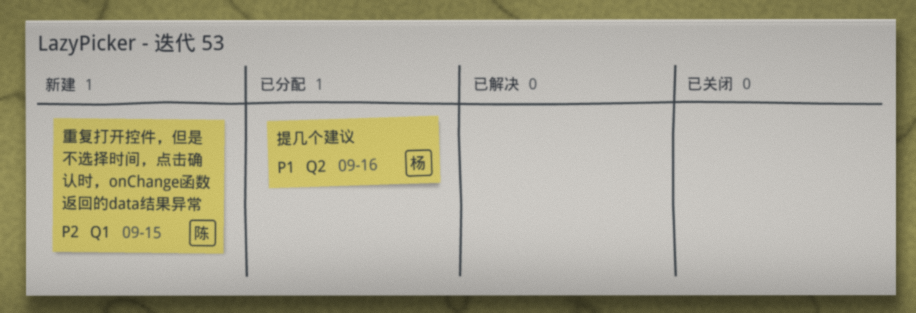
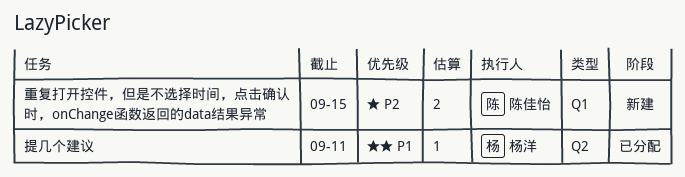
提几个建议, due: Sep 16 -> Sep 11

